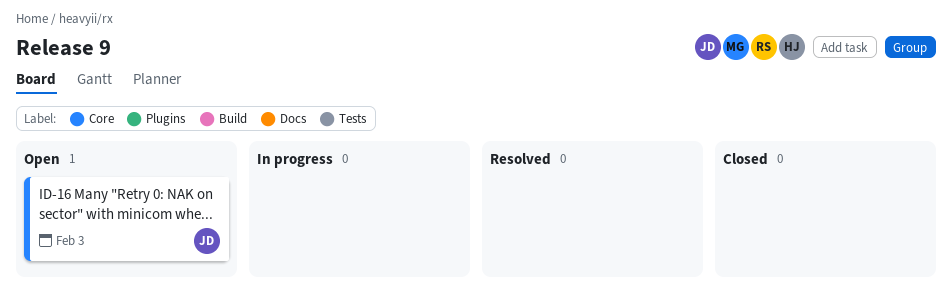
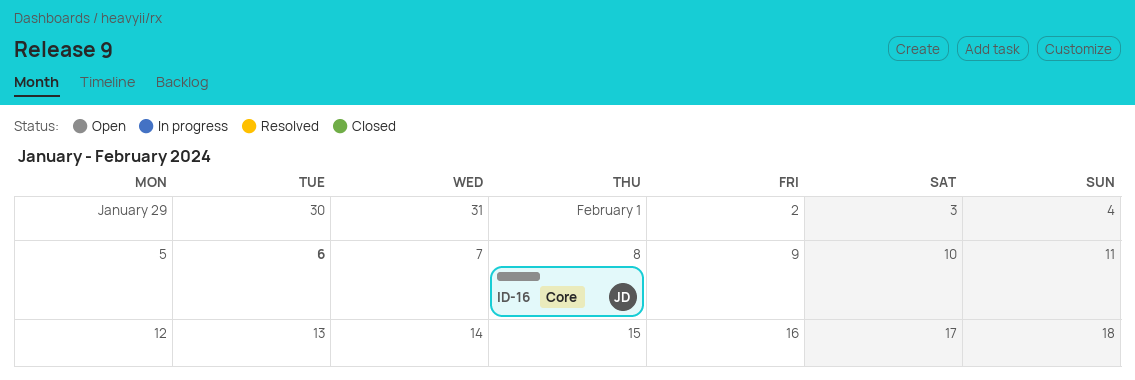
ID-16, due: Feb 3 -> Feb 8

